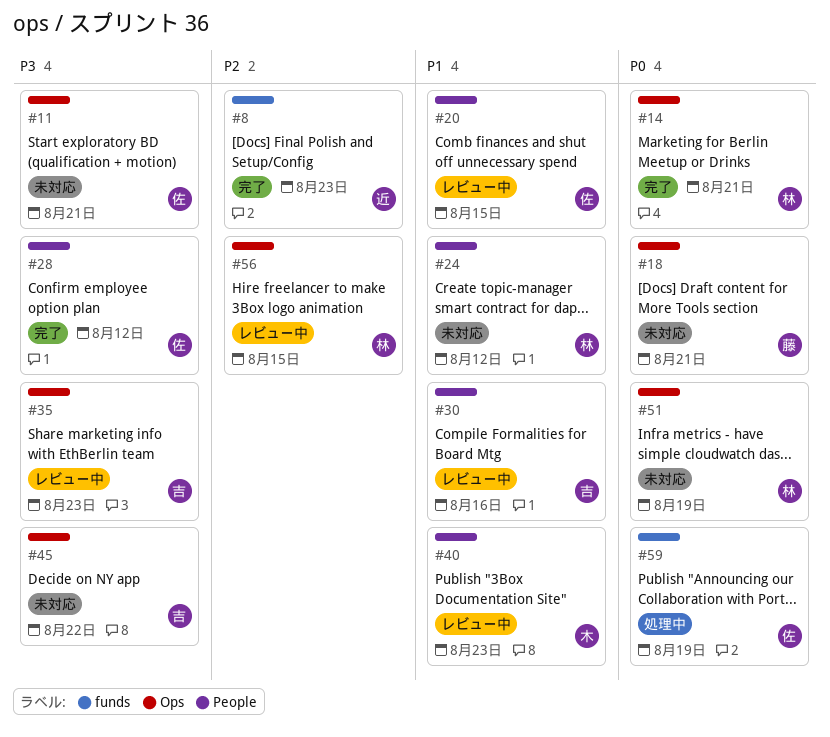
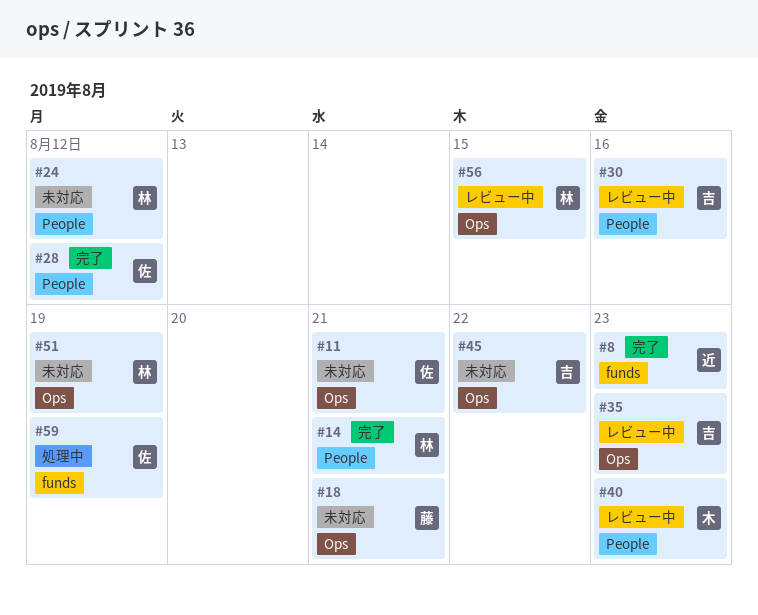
#14, label: Ops -> People
#20: present -> none

